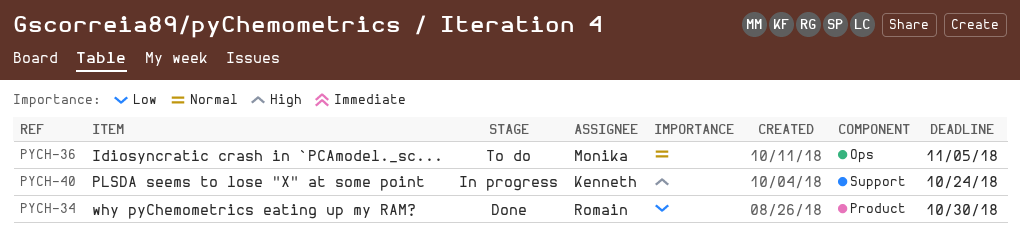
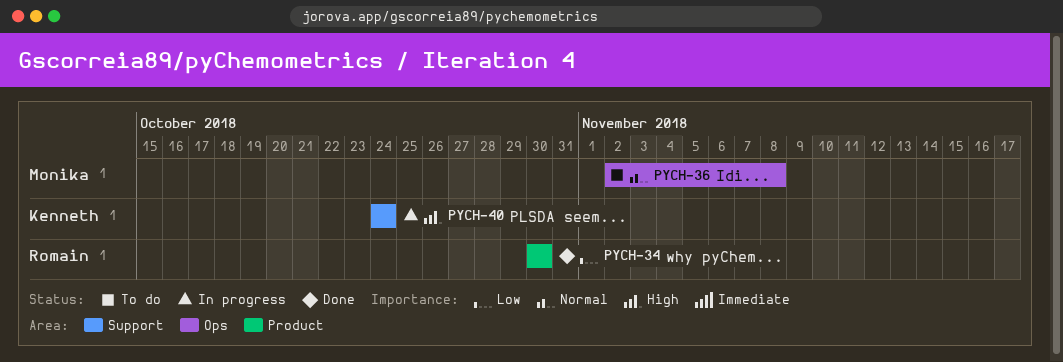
PYCH-36, due: Nov 5 -> Nov 8

